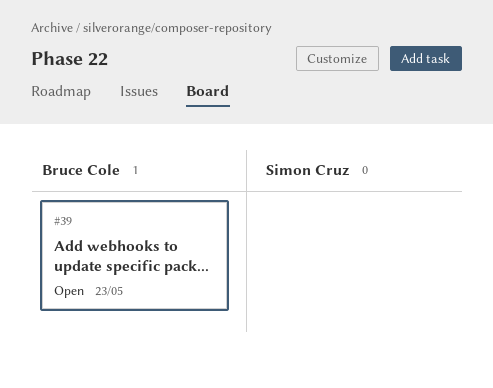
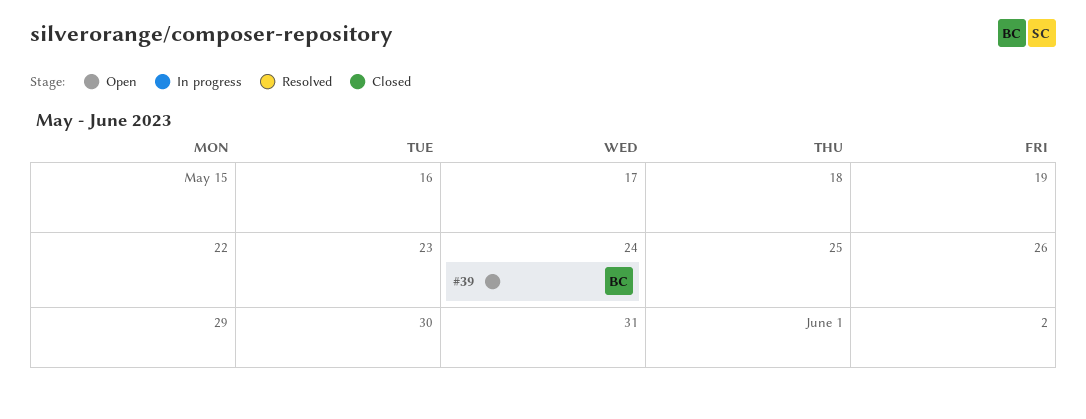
#39, due: May 23 -> May 24

